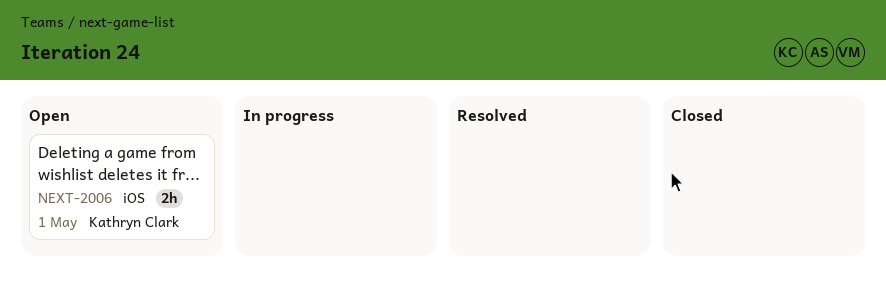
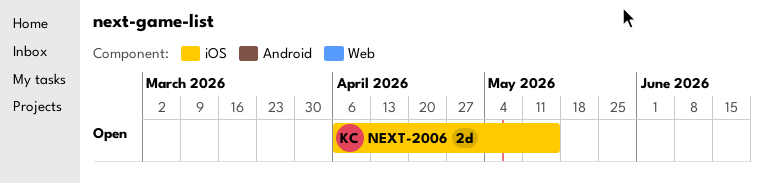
NEXT-2006, estimate: 2h -> 2d
NEXT-2006, due: May 1 -> May 15

